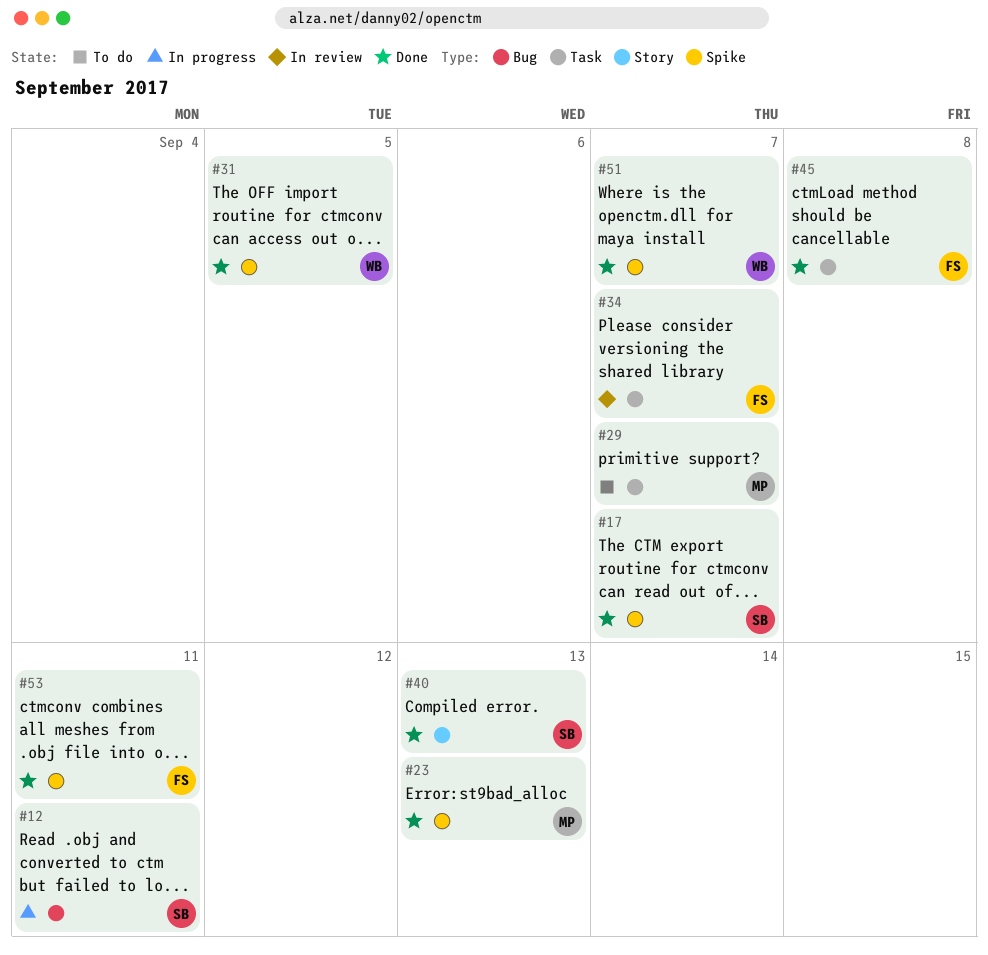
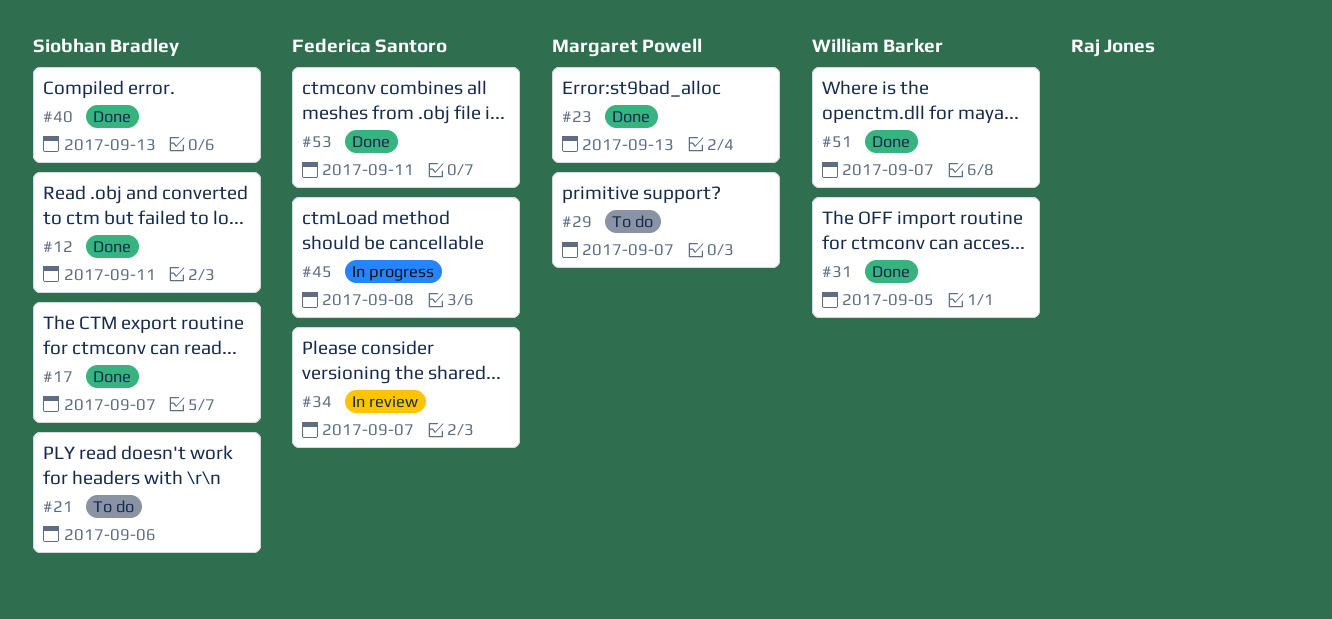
#12, status: In progress -> Done
#21: none -> present
#45, status: Done -> In progress

